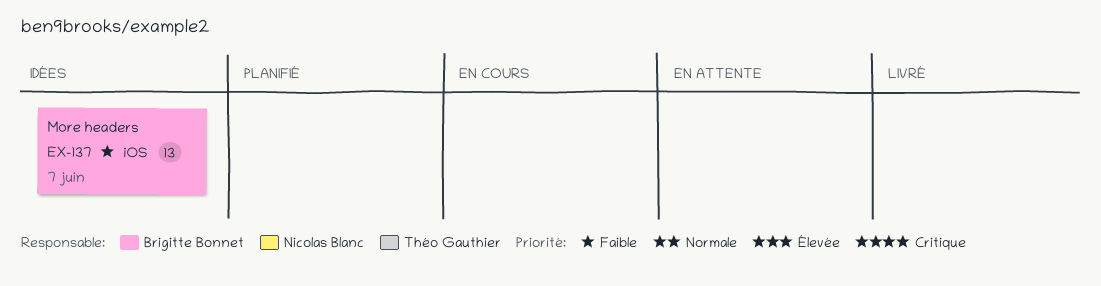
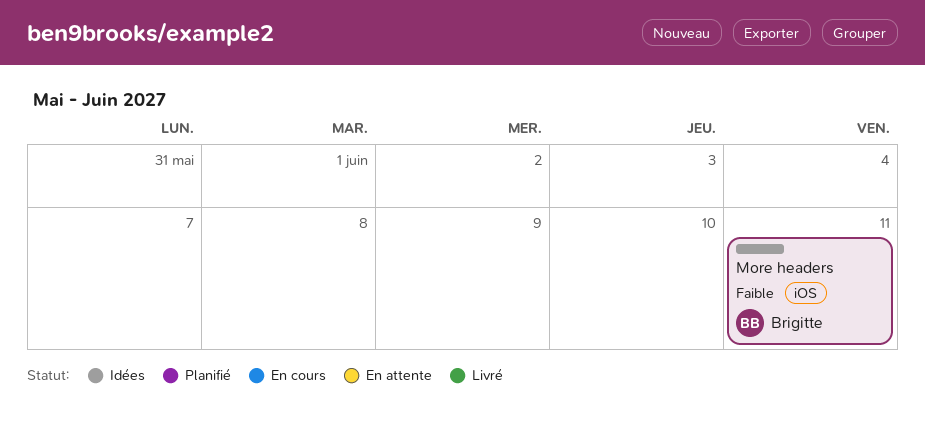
More headers, due: Jun 7 -> Jun 11

